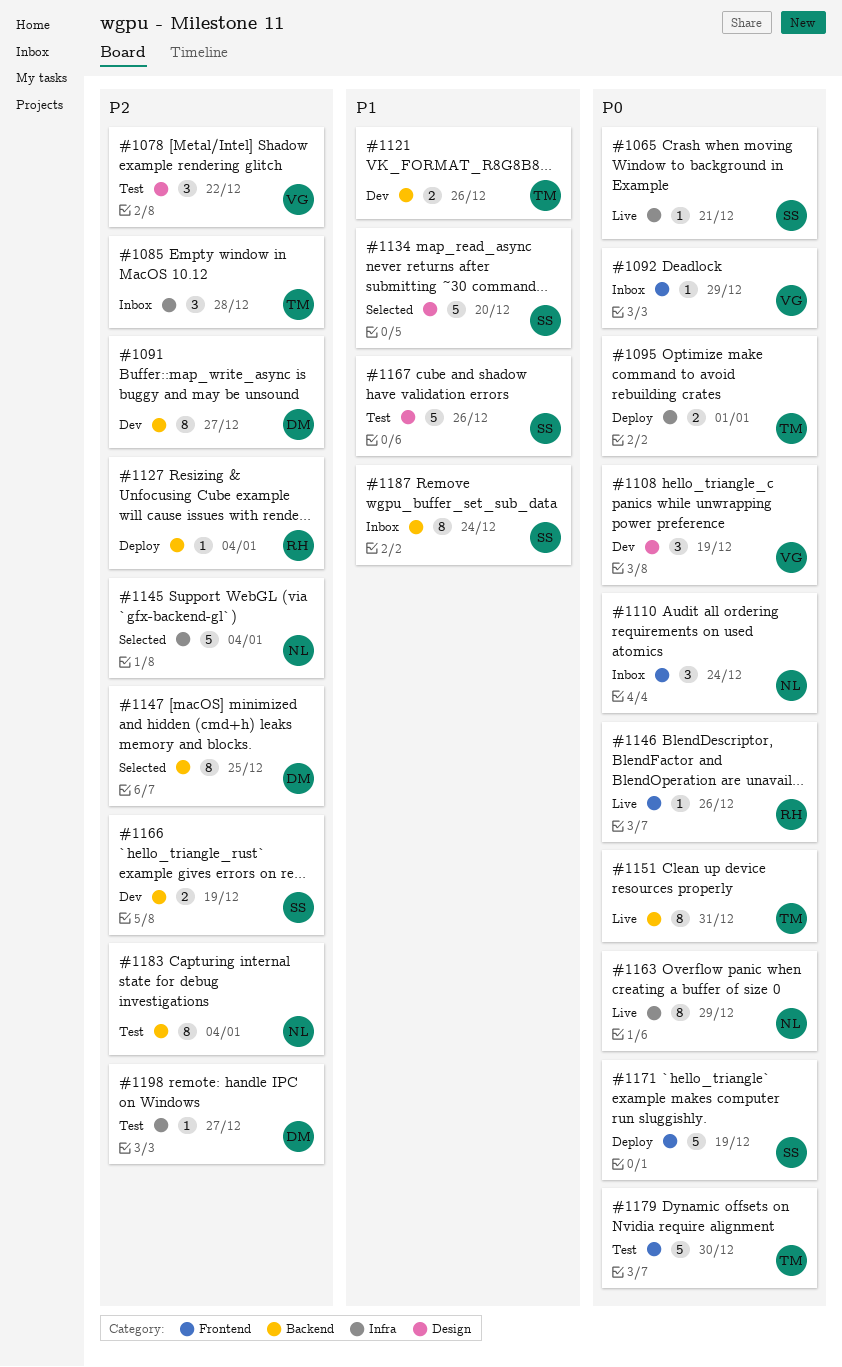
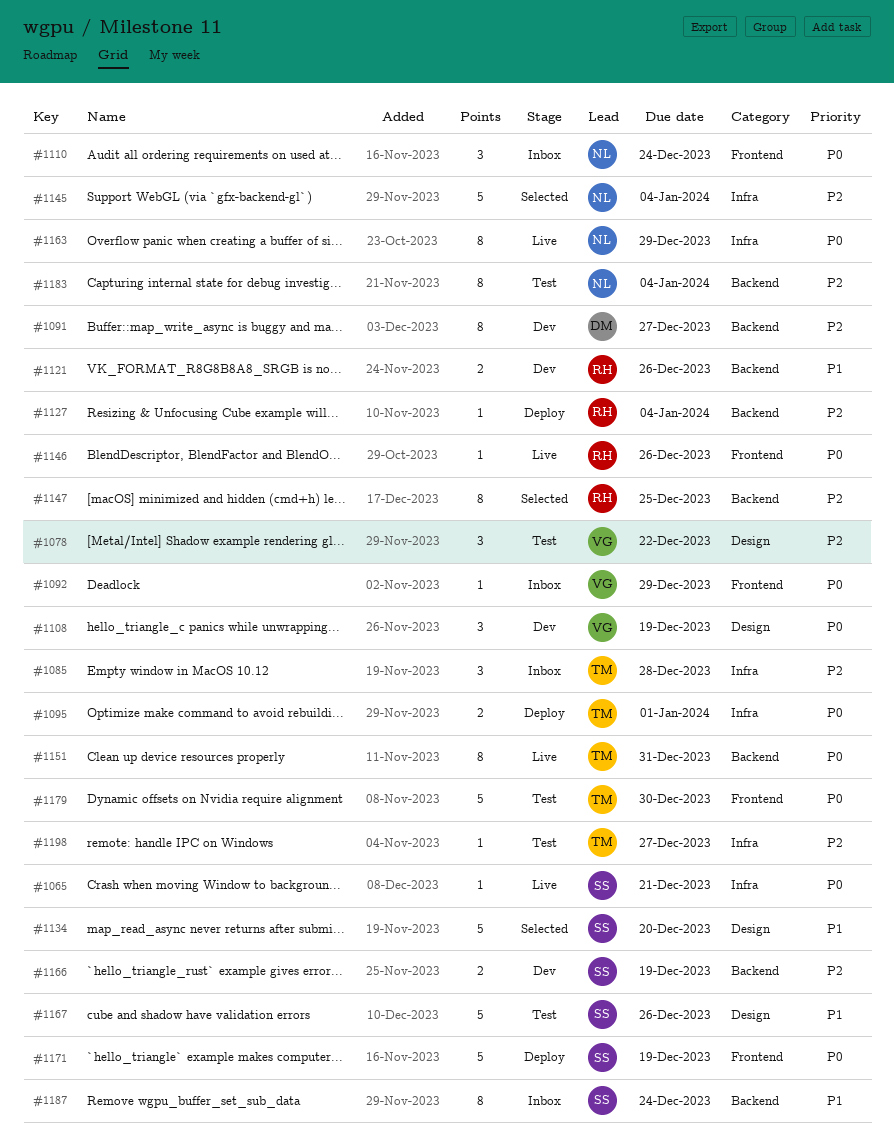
#1121, owner: TM -> RH
#1147, owner: DM -> RH
#1198, owner: DM -> TM

